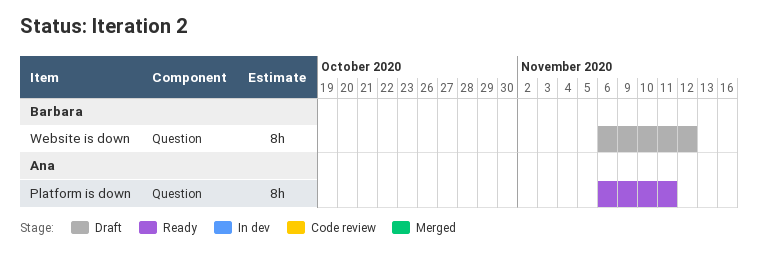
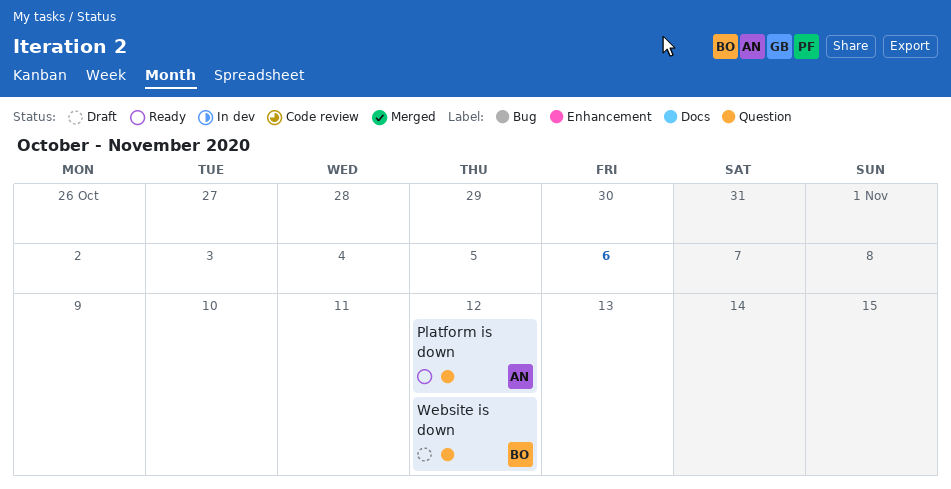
Platform is down, due: Nov 11 -> Nov 12

